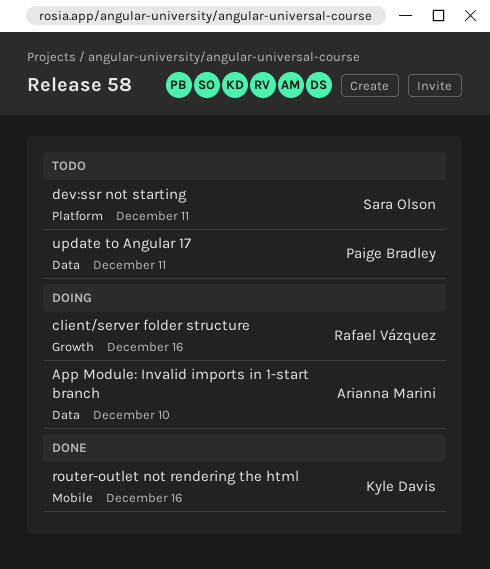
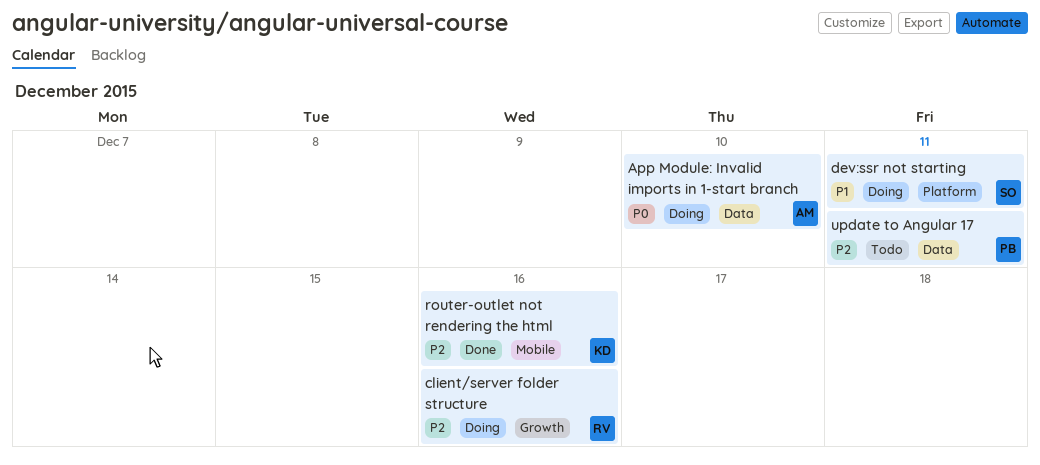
dev:ssr not starting, status: Todo -> Doing

